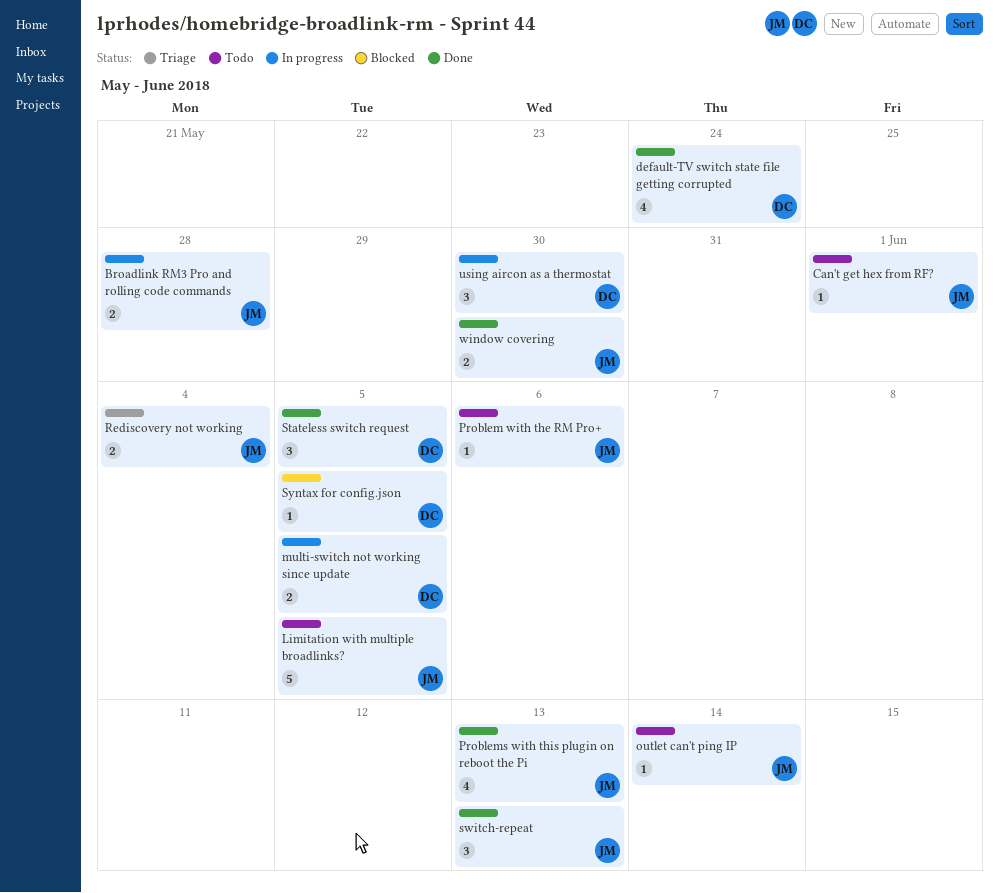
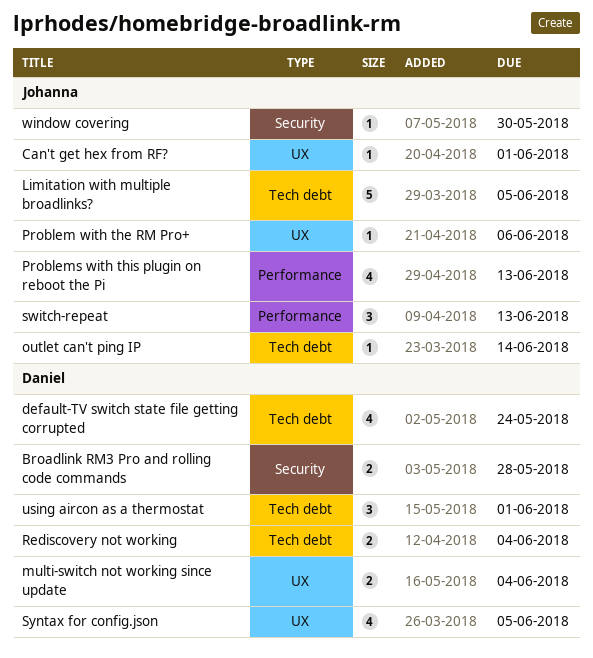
Broadlink RM3 Pro and rolling code commands, owner: Johanna -> Daniel
multi-switch not working since update, due: Jun 5 -> Jun 4
Rediscovery not working, owner: Johanna -> Daniel
Stateless switch request: present -> none
Syntax for config.json, estimate: 1 -> 4
using aircon as a thermostat, due: May 30 -> Jun 1
window covering, estimate: 2 -> 1

